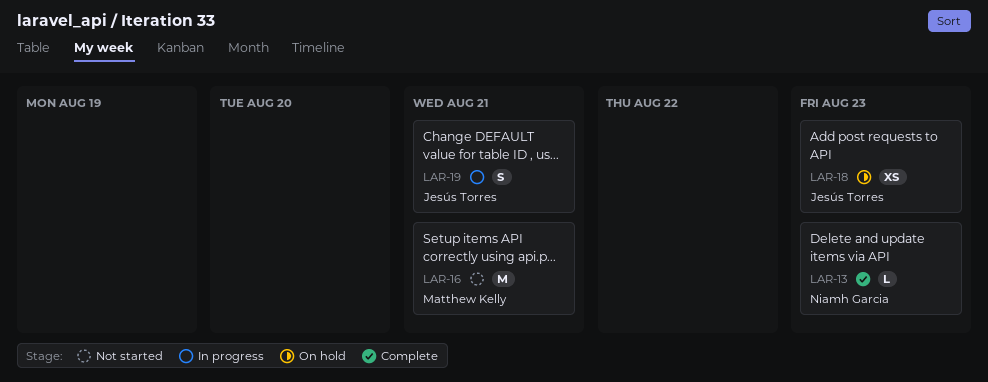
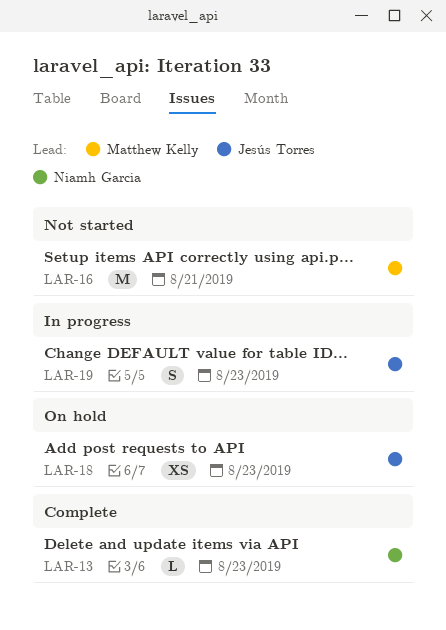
LAR-19, due: Aug 21 -> Aug 23

